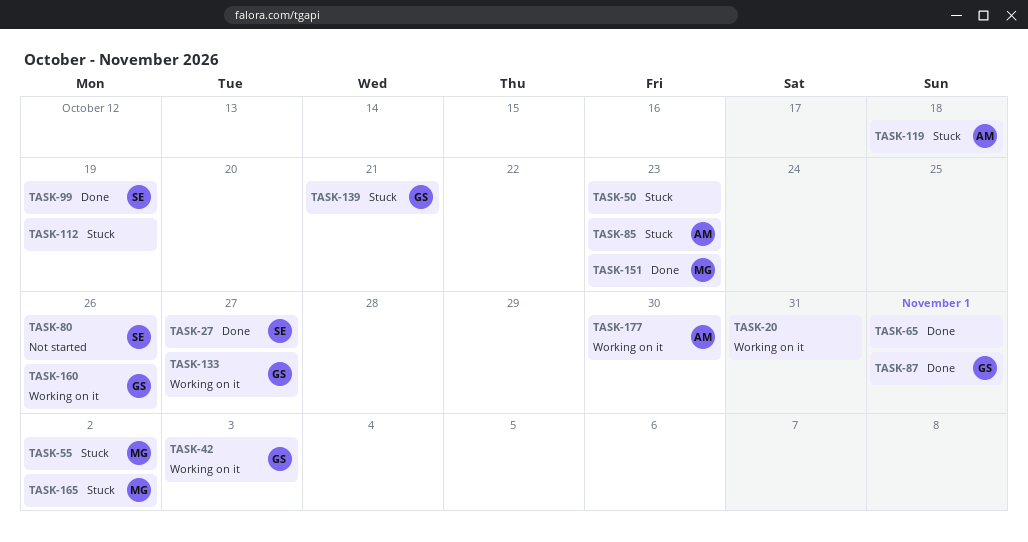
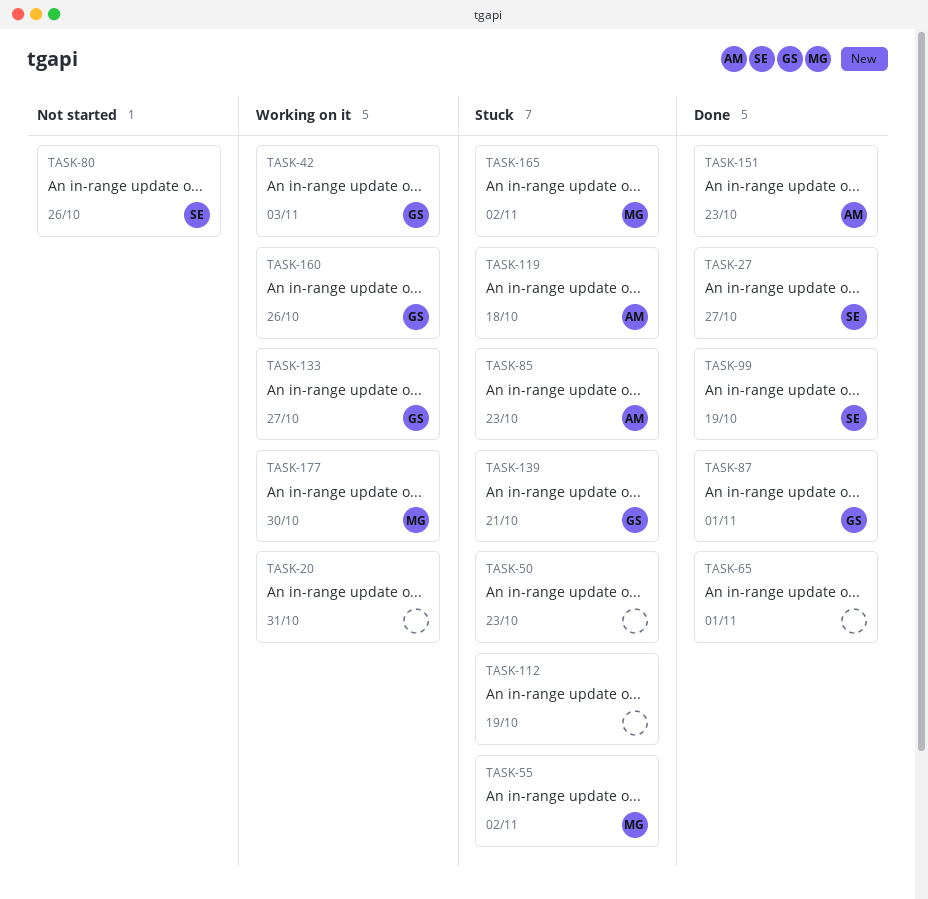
TASK-151, owner: MG -> AM
TASK-177, owner: AM -> MG

